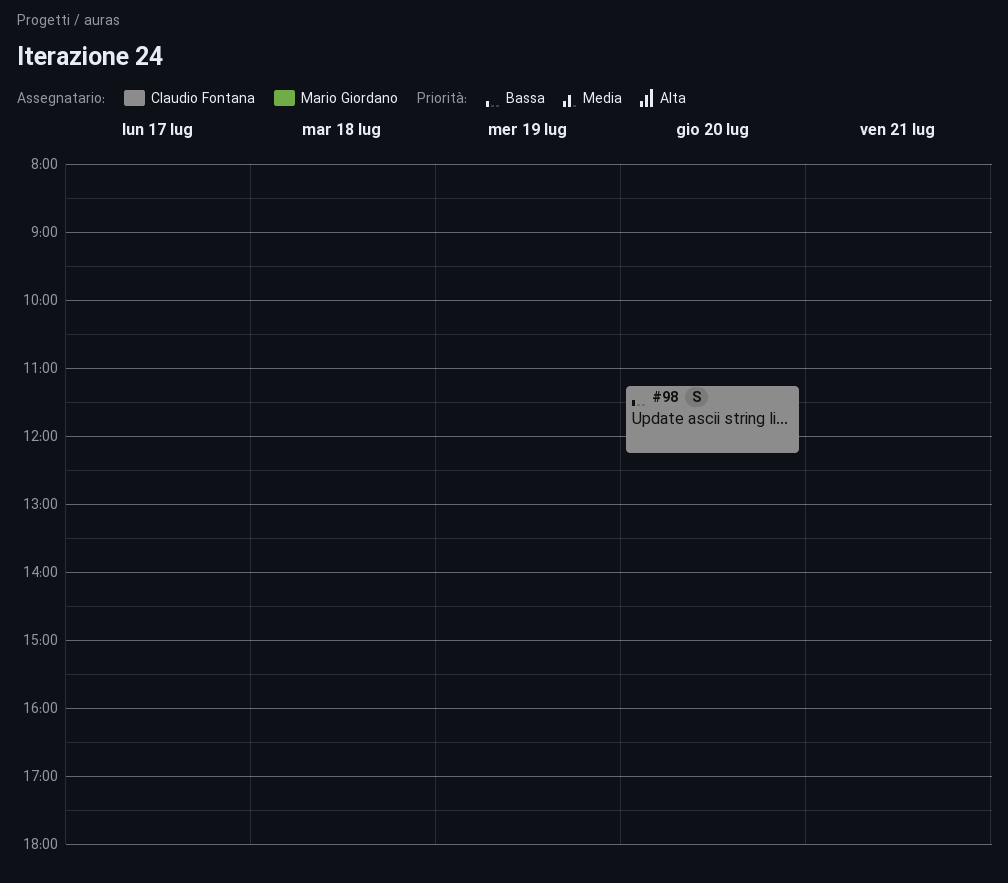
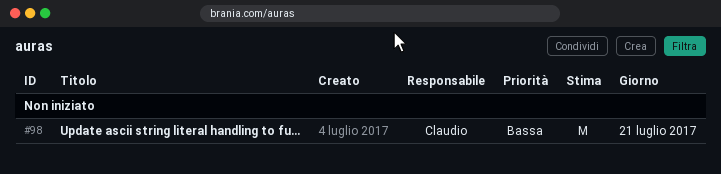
#98, estimate: S -> M
#98, day: Jul 20 -> Jul 21

